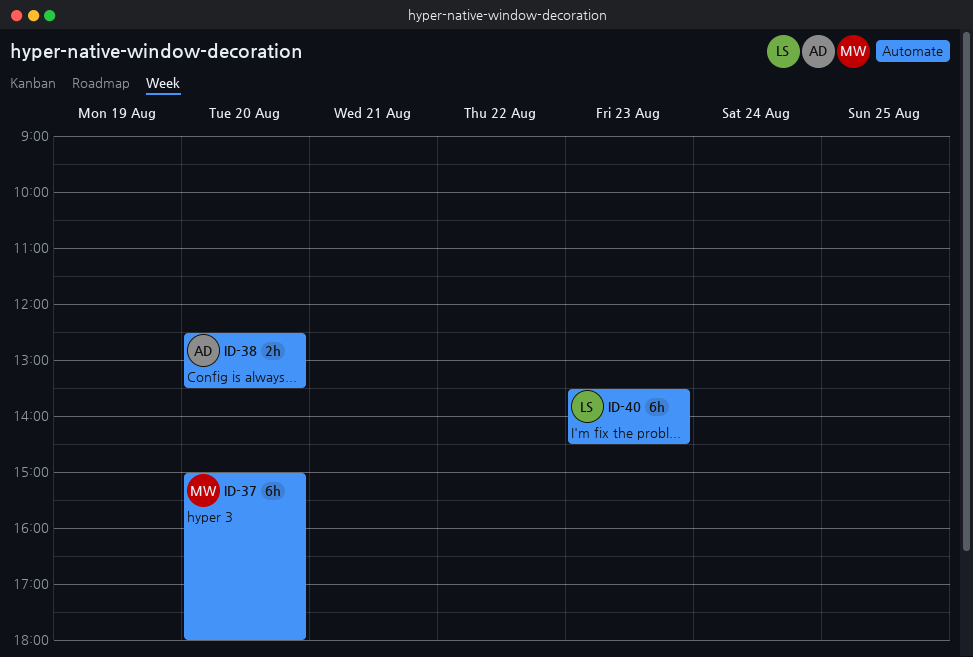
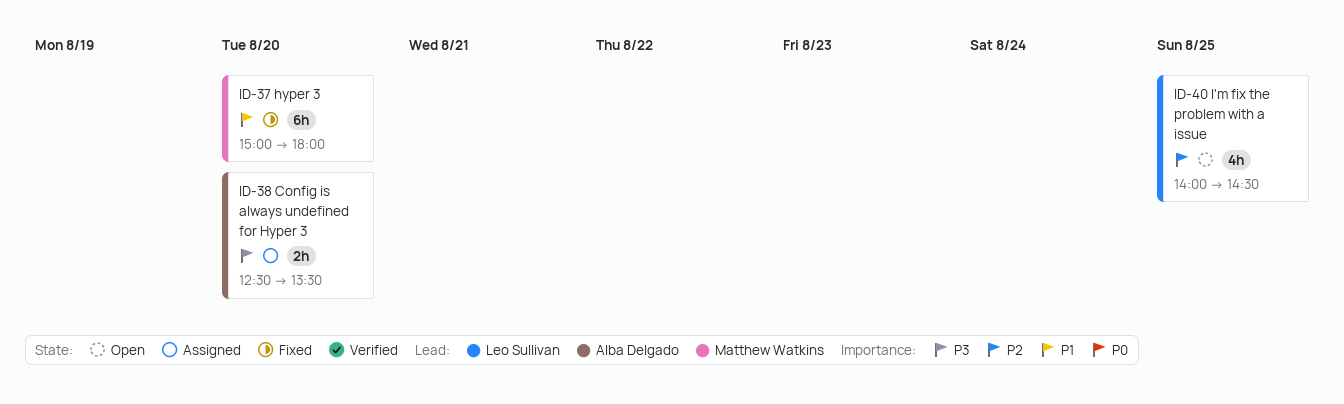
ID-40, estimate: 6h -> 4h
ID-40, day: Aug 23 -> Aug 25
ID-40, begins: 13:30 -> 14:00

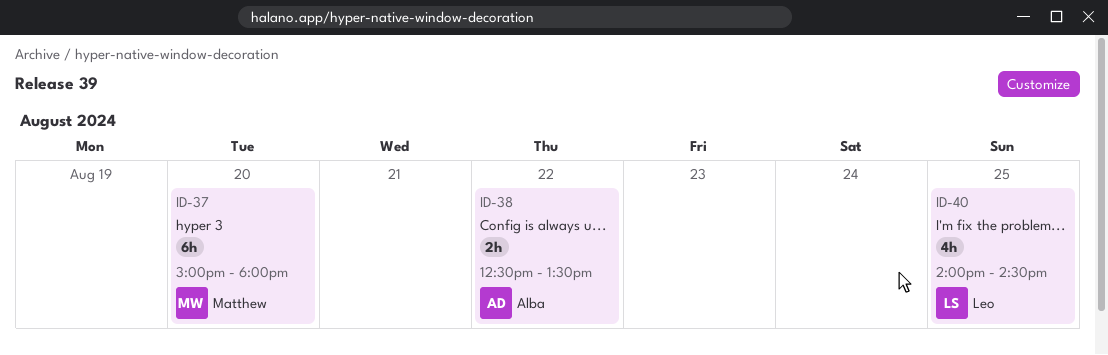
ID-38, day: Aug 20 -> Aug 22

